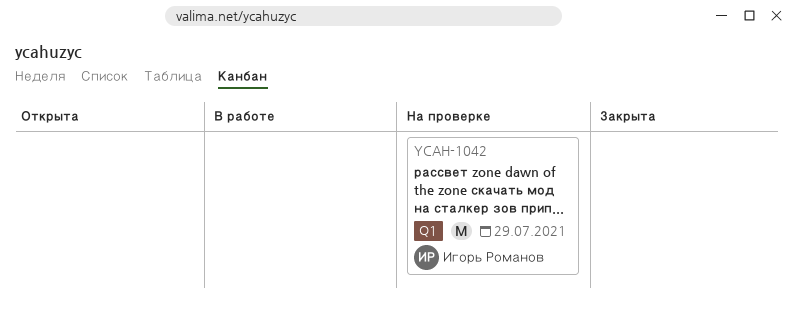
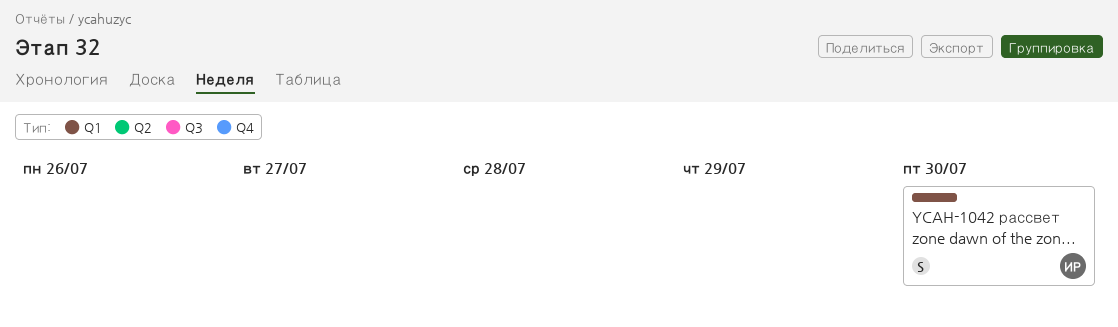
YCAH-1042, estimate: M -> S
YCAH-1042, due: Jul 29 -> Jul 30

